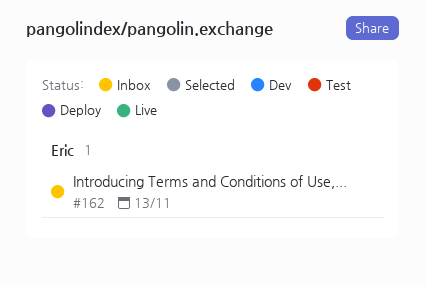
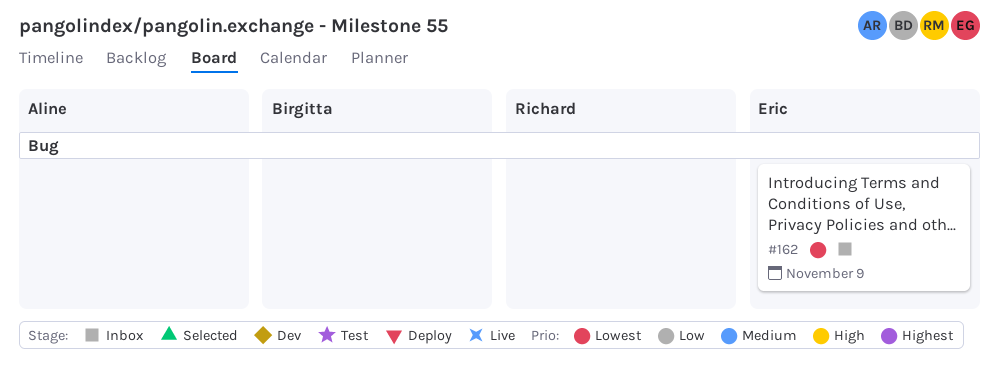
#162, due: Nov 13 -> Nov 9

